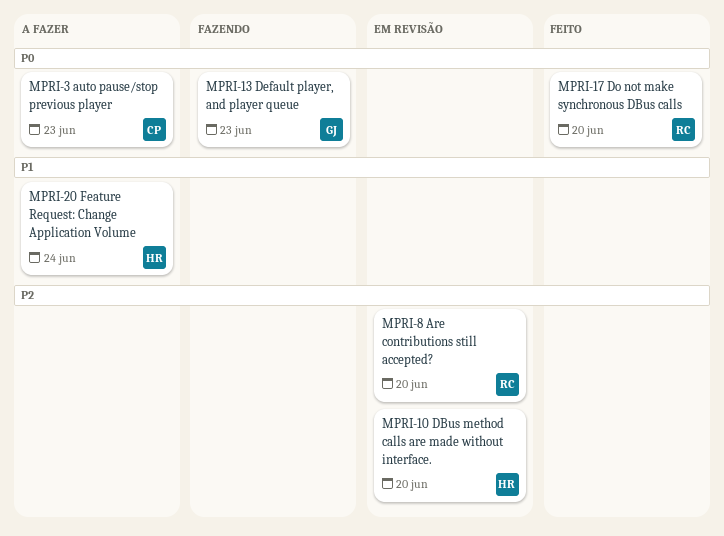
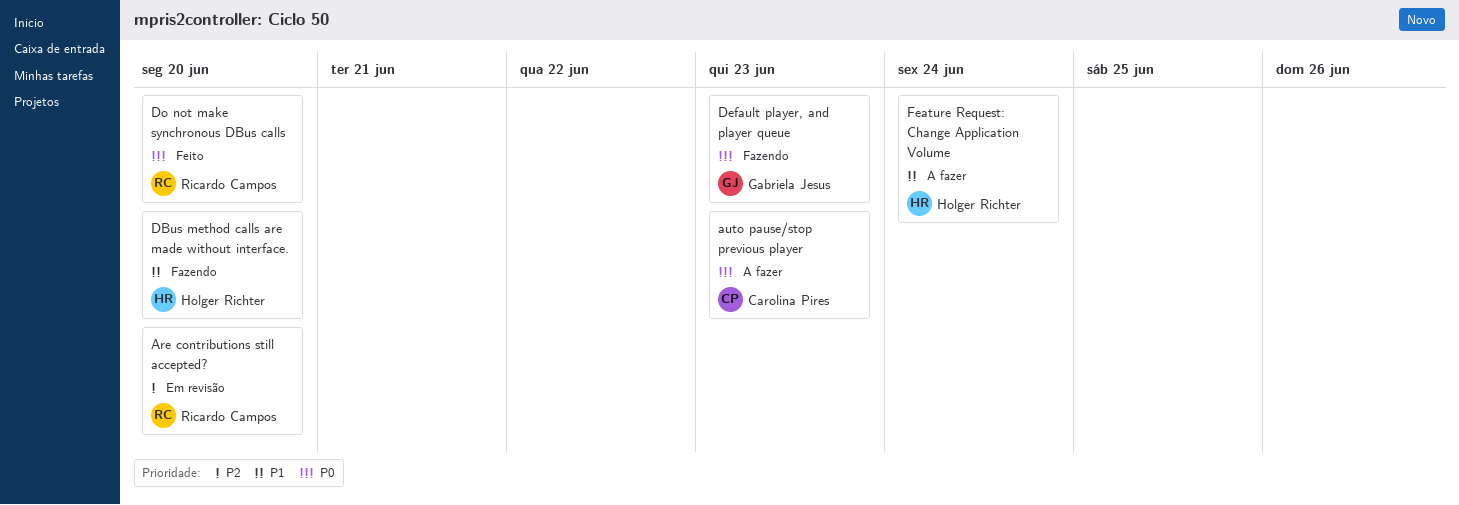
DBus method calls are made without interface., status: Em revisão -> Fazendo
DBus method calls are made without interface., priority: P2 -> P1

